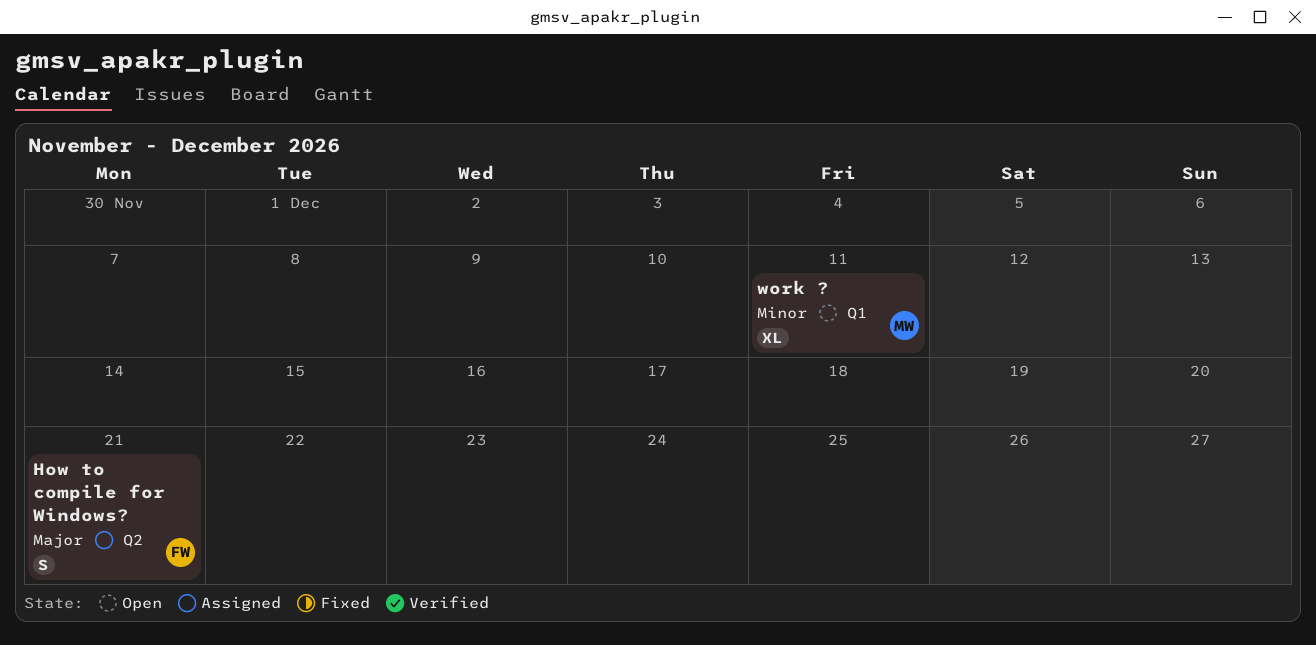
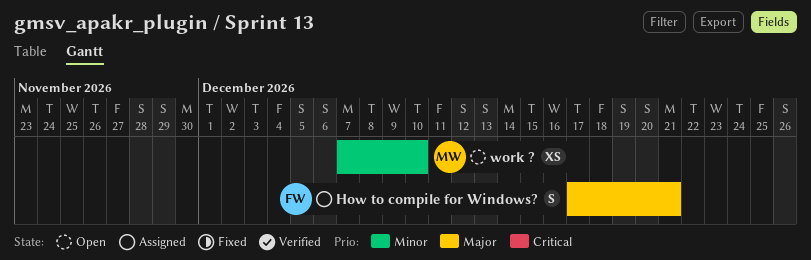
work ?, estimate: XL -> XS
work ?, due: Dec 11 -> Dec 10

